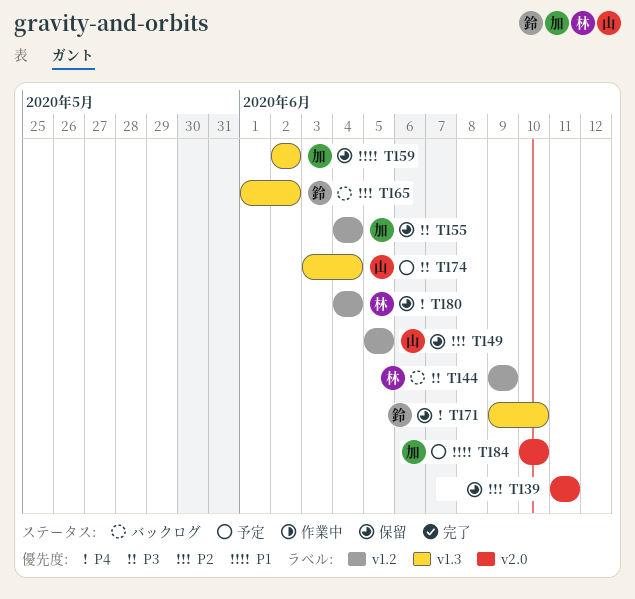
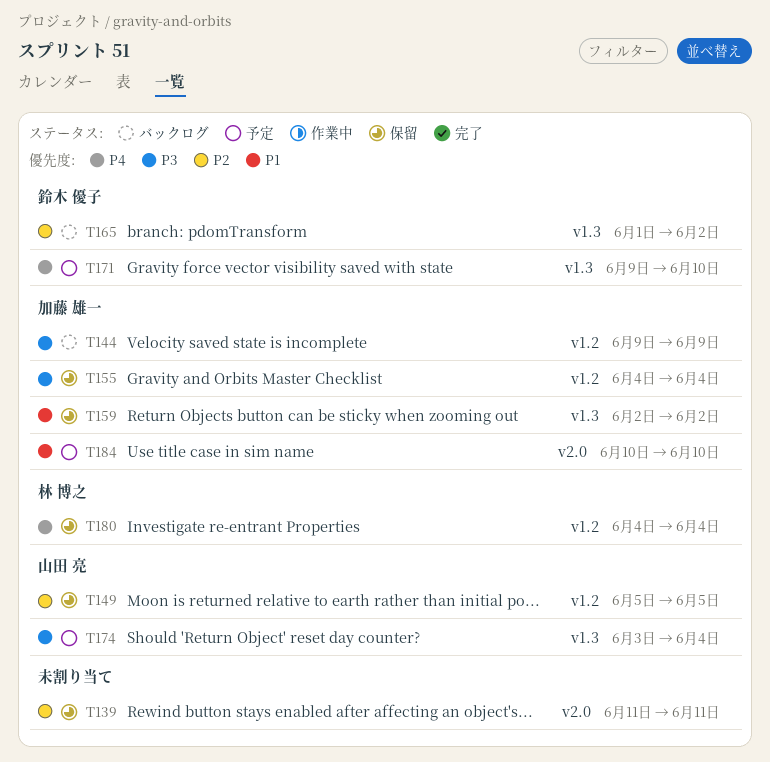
T144, owner: 林 博之 -> 加藤 雄一
T171, status: 保留 -> 予定

